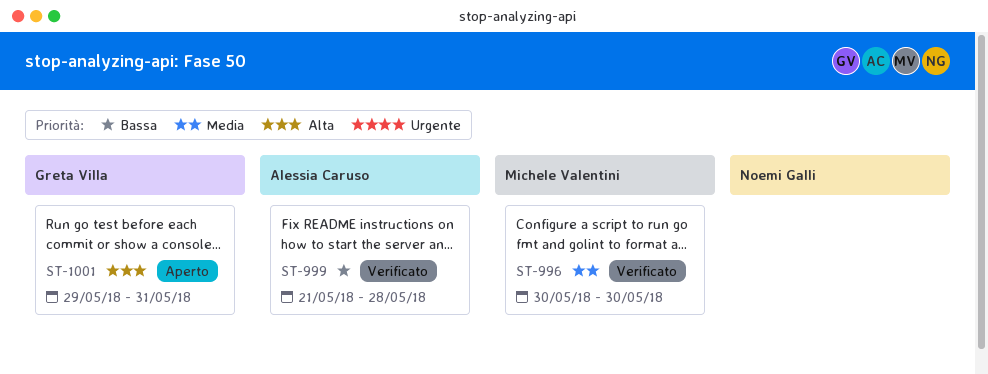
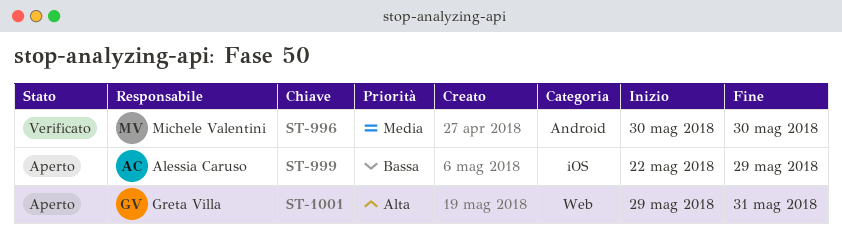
ST-999, status: Verificato -> Aperto
ST-999, start: May 21 -> May 22
ST-999, due: May 28 -> May 29

